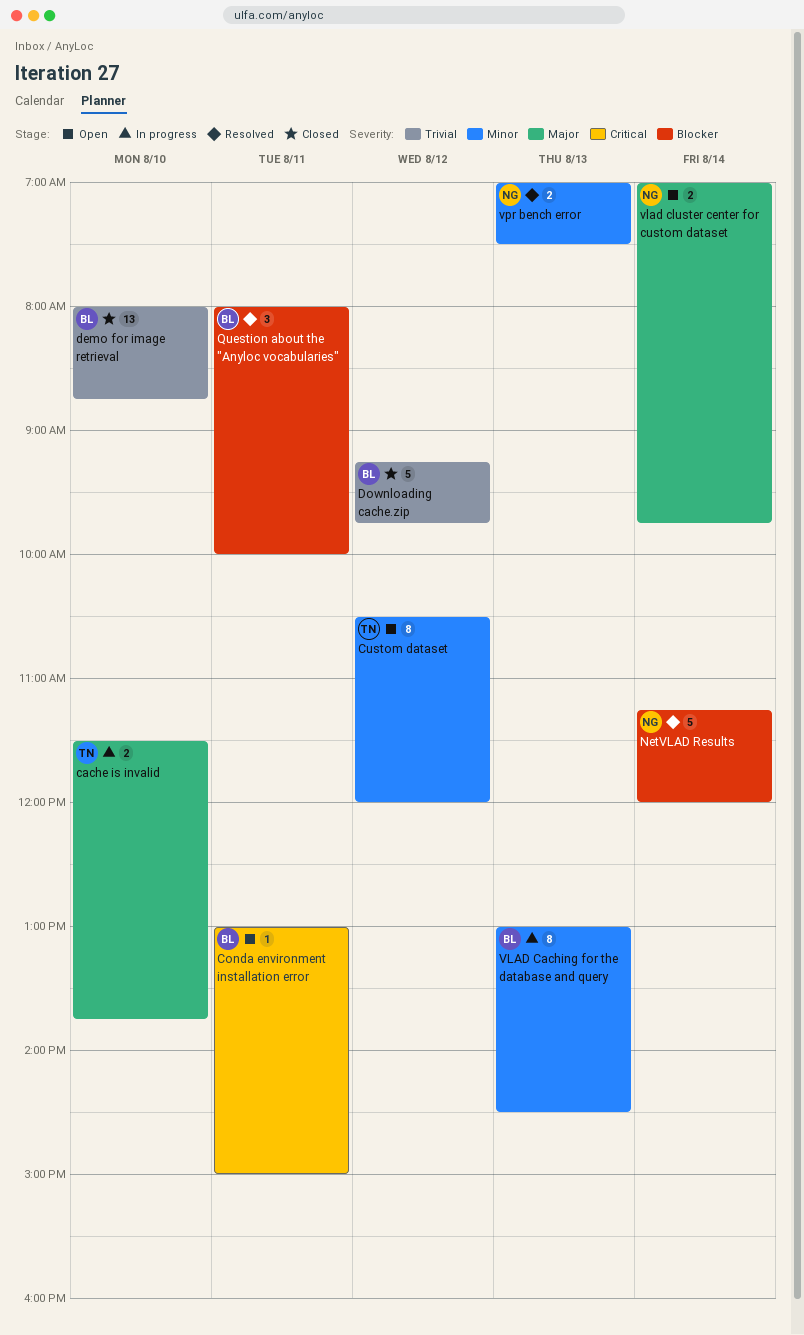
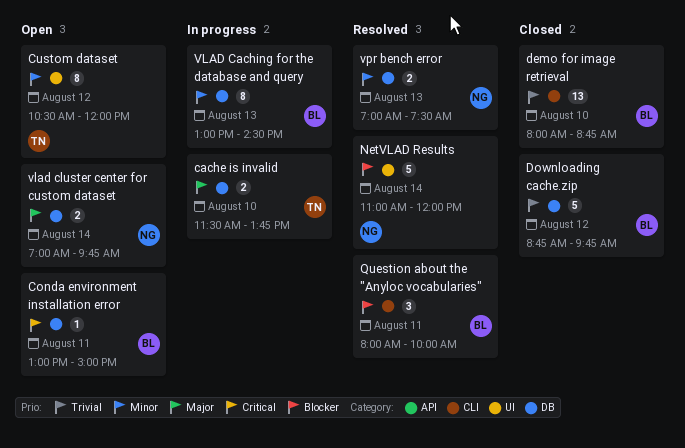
Downloading cache.zip, begins: 09:15 -> 08:45
NetVLAD Results, begins: 11:15 -> 11:00

